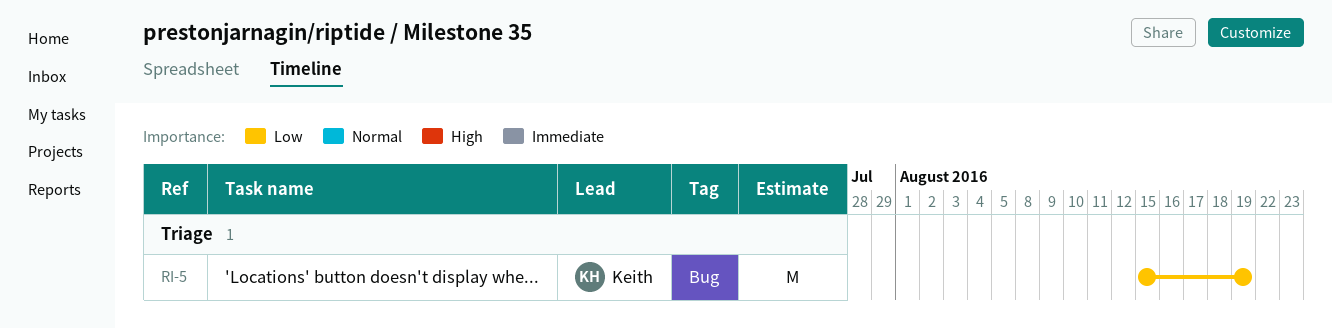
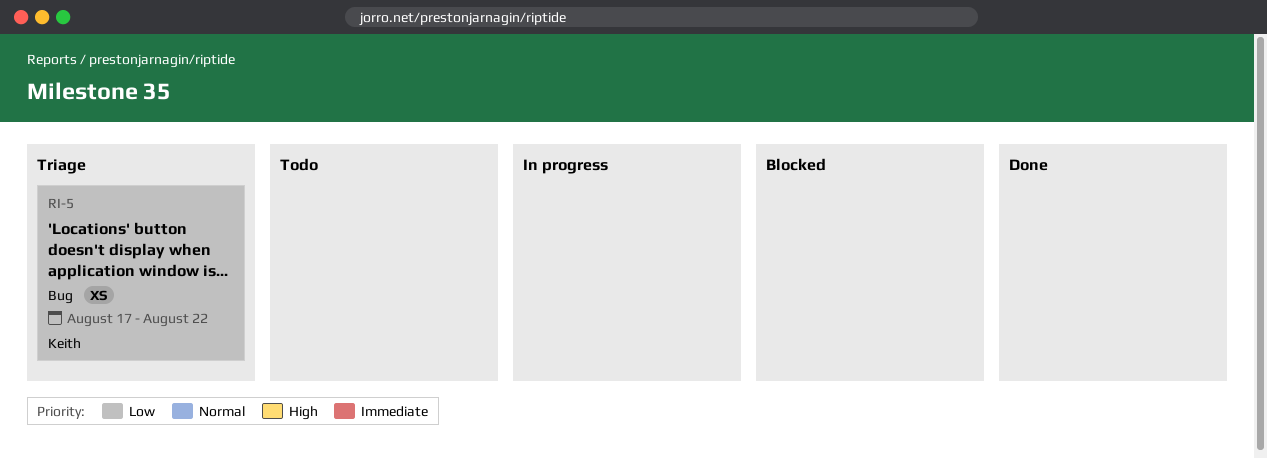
RI-5, estimate: M -> XS
RI-5, start: Aug 15 -> Aug 17
RI-5, due: Aug 19 -> Aug 22

